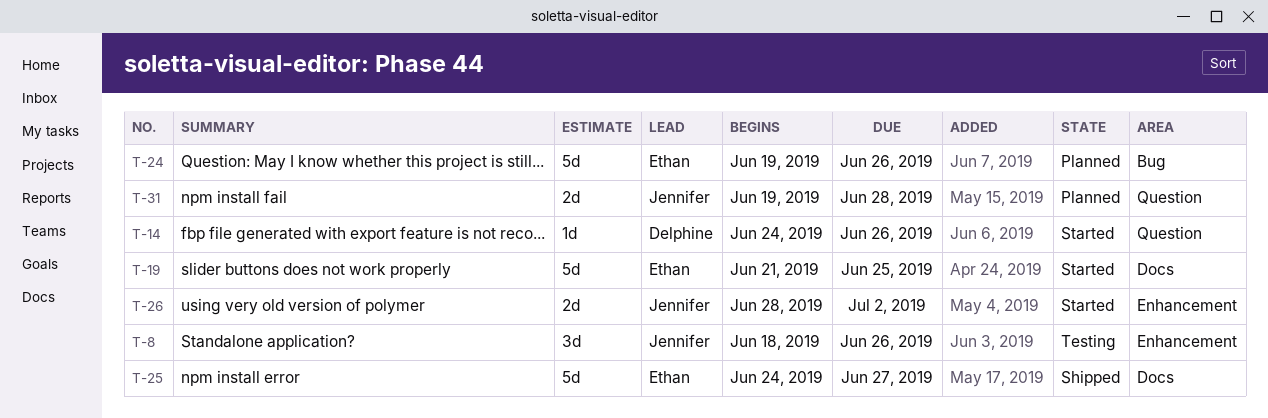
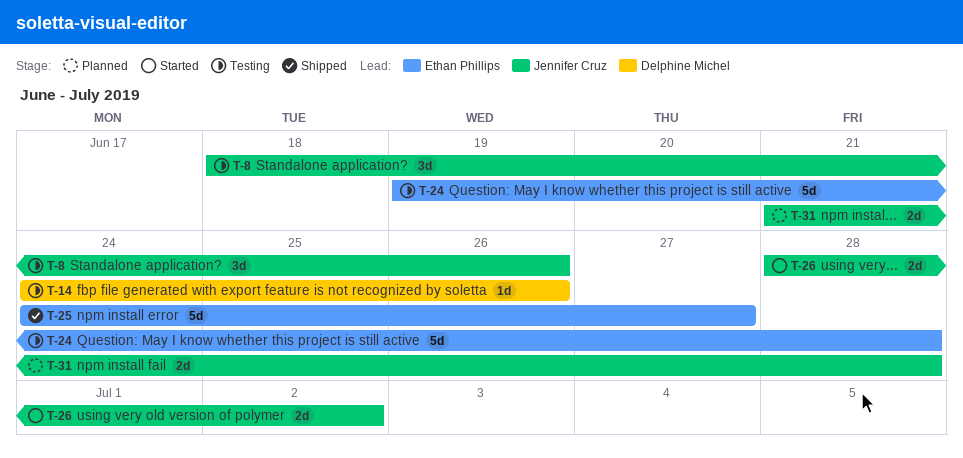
T-14, status: Started -> Testing
T-19: present -> none
T-24, status: Planned -> Testing
T-24, due: Jun 26 -> Jun 28
T-31, start: Jun 19 -> Jun 21

